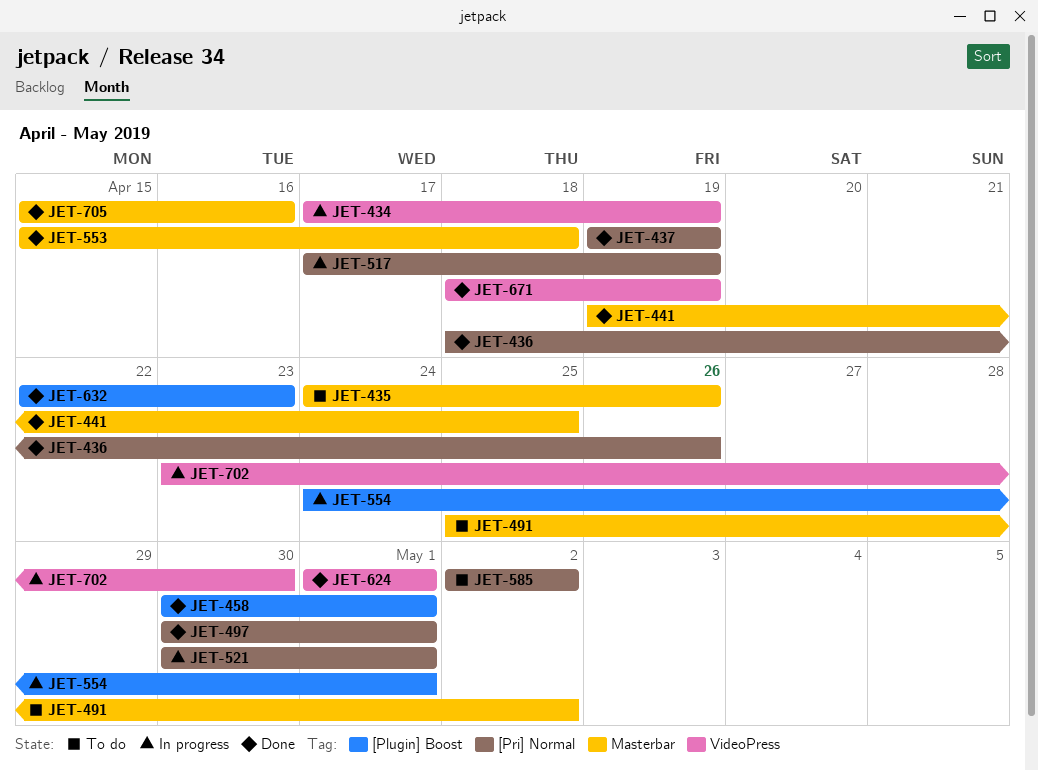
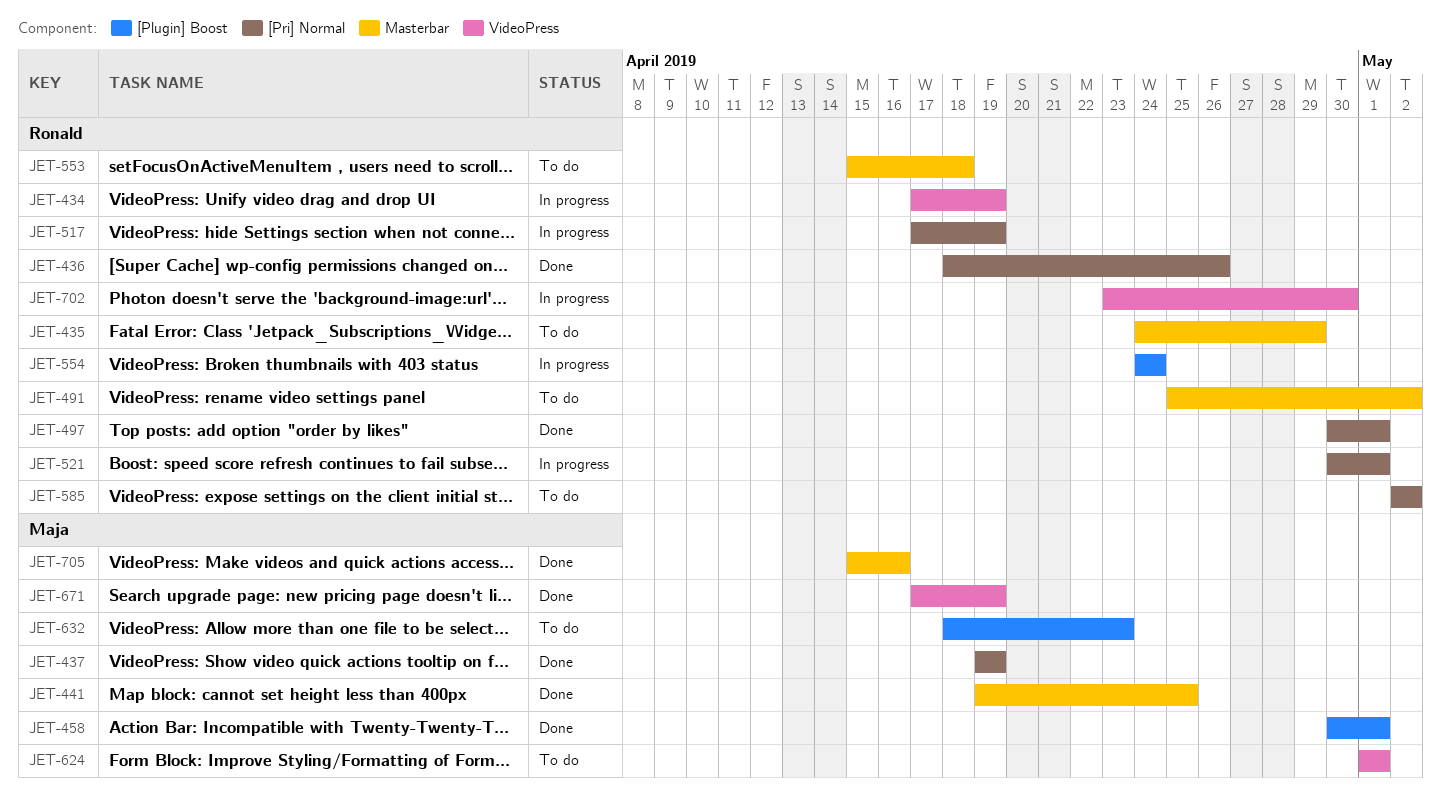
JET-435, due: Apr 26 -> Apr 29
JET-553, status: Done -> To do
JET-554, due: May 1 -> Apr 24
JET-624, status: Done -> To do
JET-632, status: Done -> To do
JET-632, start: Apr 22 -> Apr 18
JET-671, start: Apr 18 -> Apr 17

